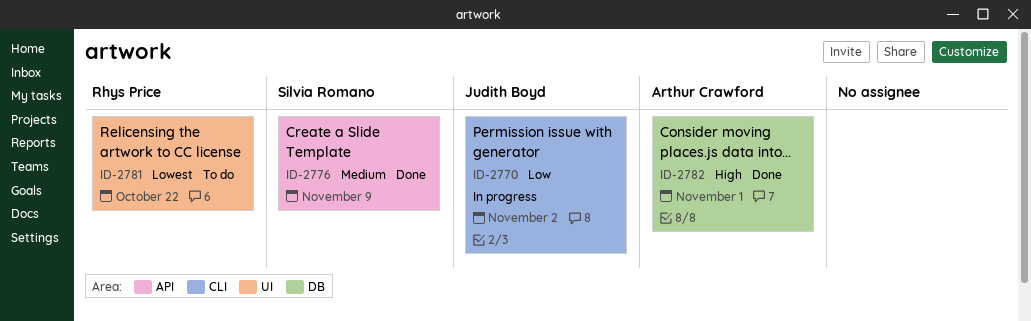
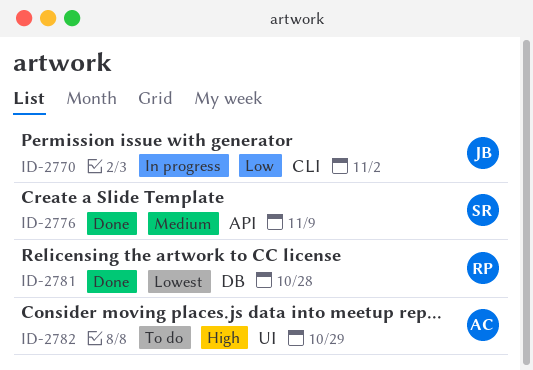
ID-2781, status: To do -> Done
ID-2781, label: UI -> DB
ID-2781, due: Oct 22 -> Oct 28
ID-2782, status: Done -> To do
ID-2782, label: DB -> UI
ID-2782, due: Nov 1 -> Oct 29

